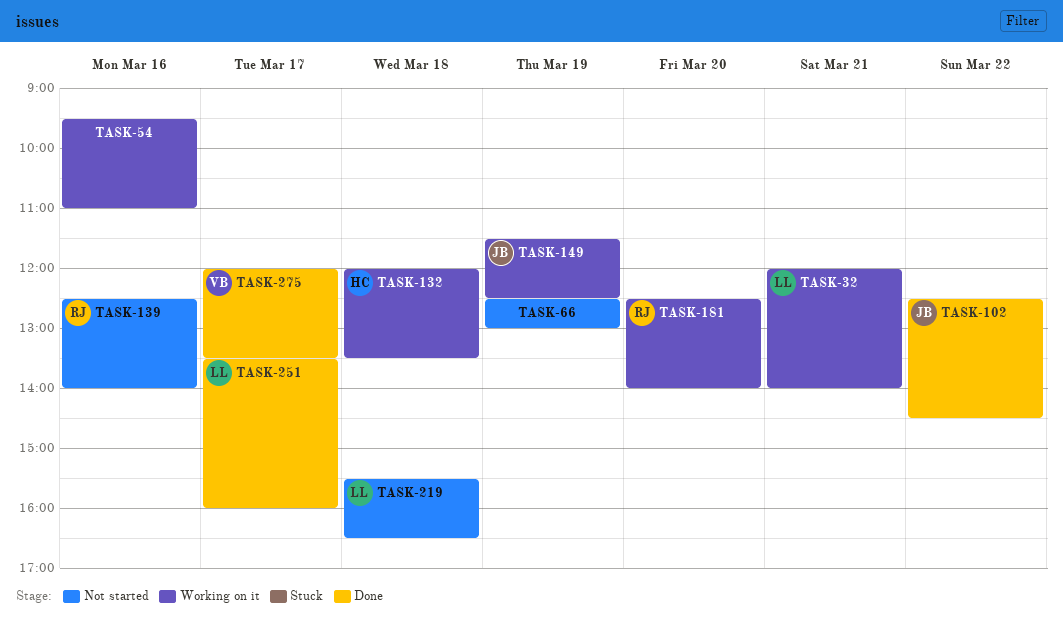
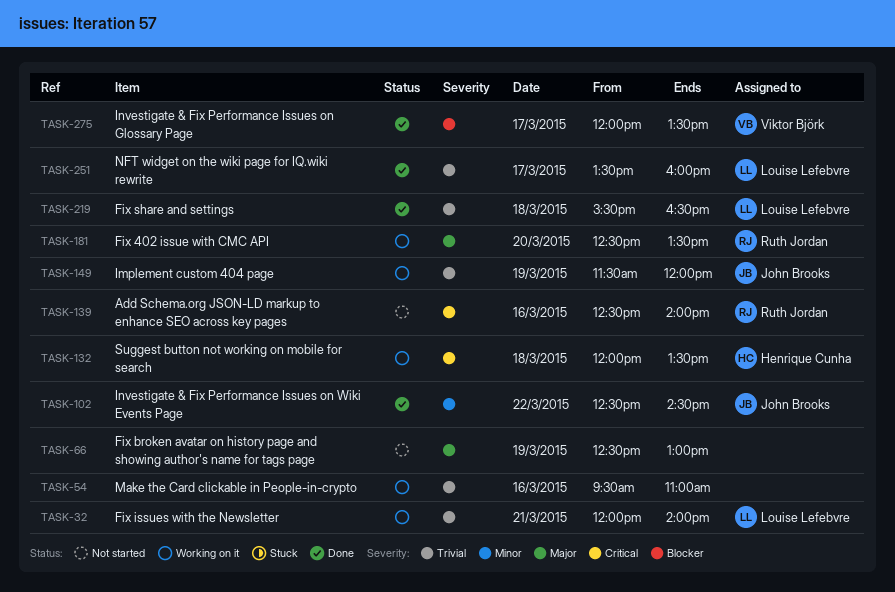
TASK-149, ends: 12:30 -> 12:00
TASK-181, ends: 14:00 -> 13:30
TASK-219, status: Not started -> Done

